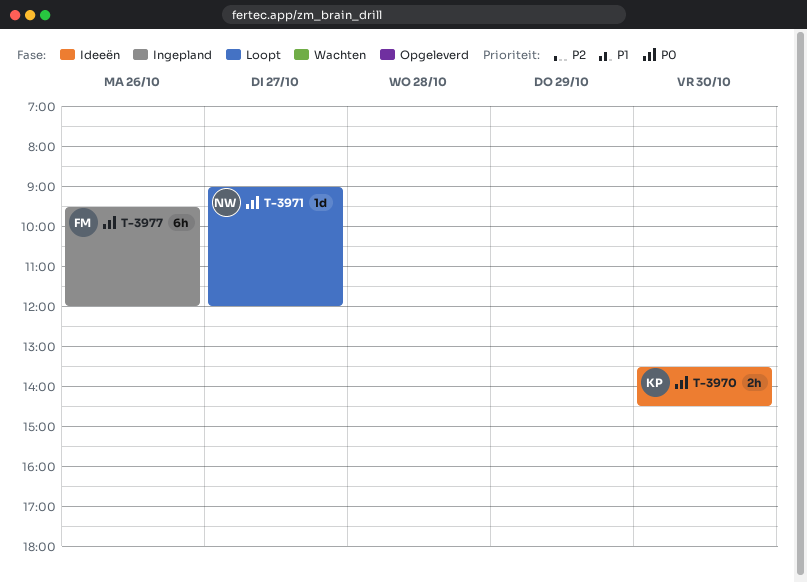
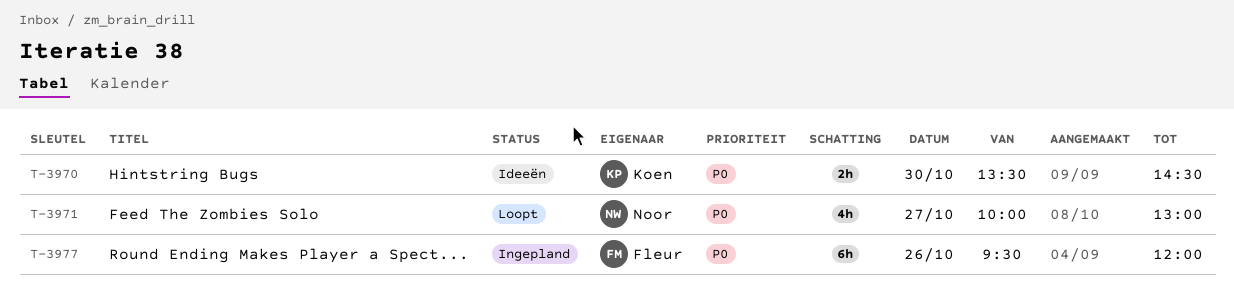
T-3971, estimate: 1d -> 4h
T-3971, begins: 09:00 -> 10:00
T-3971, ends: 12:00 -> 13:00

